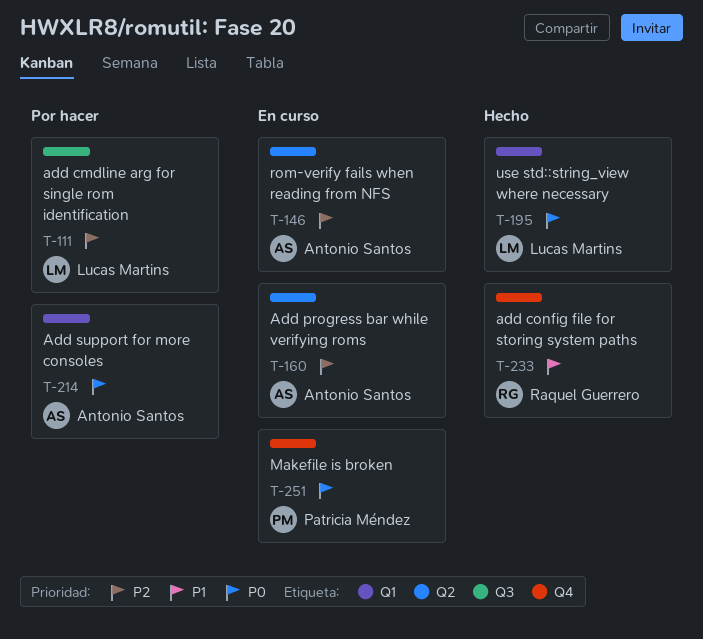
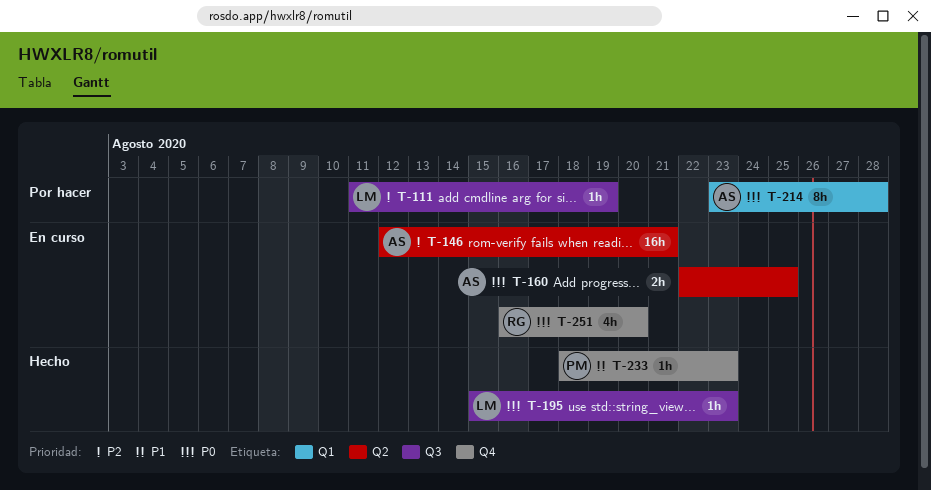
T-160, priority: P2 -> P0
T-195, label: Q1 -> Q3
T-233, owner: Raquel Guerrero -> Patricia Méndez
T-251, owner: Patricia Méndez -> Raquel Guerrero

